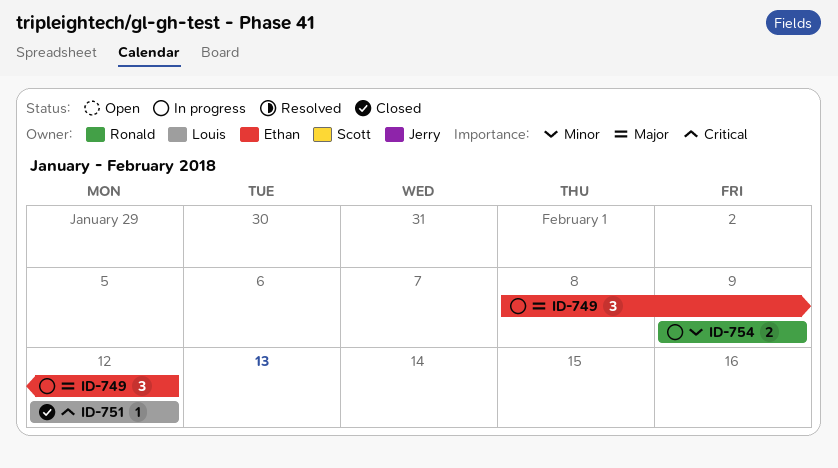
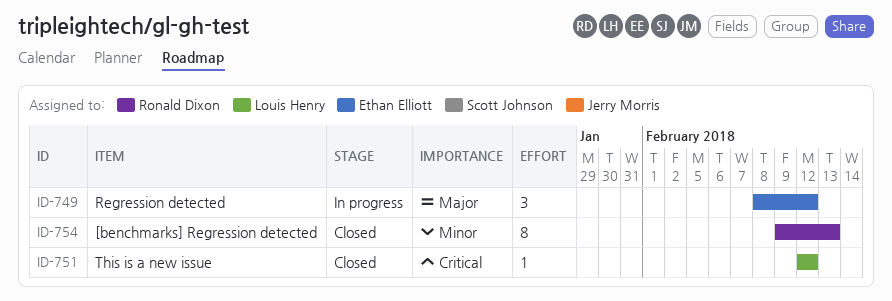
ID-754, status: In progress -> Closed
ID-754, estimate: 2 -> 8
ID-754, due: Feb 9 -> Feb 13

